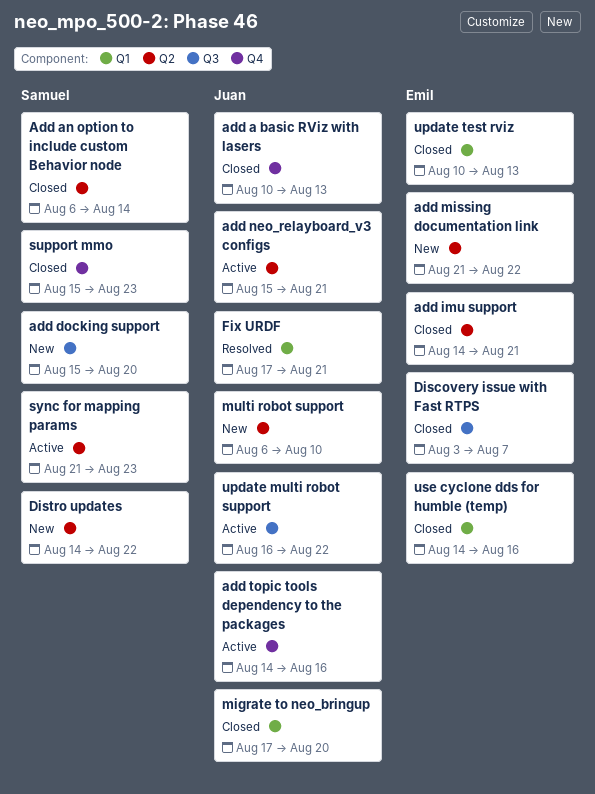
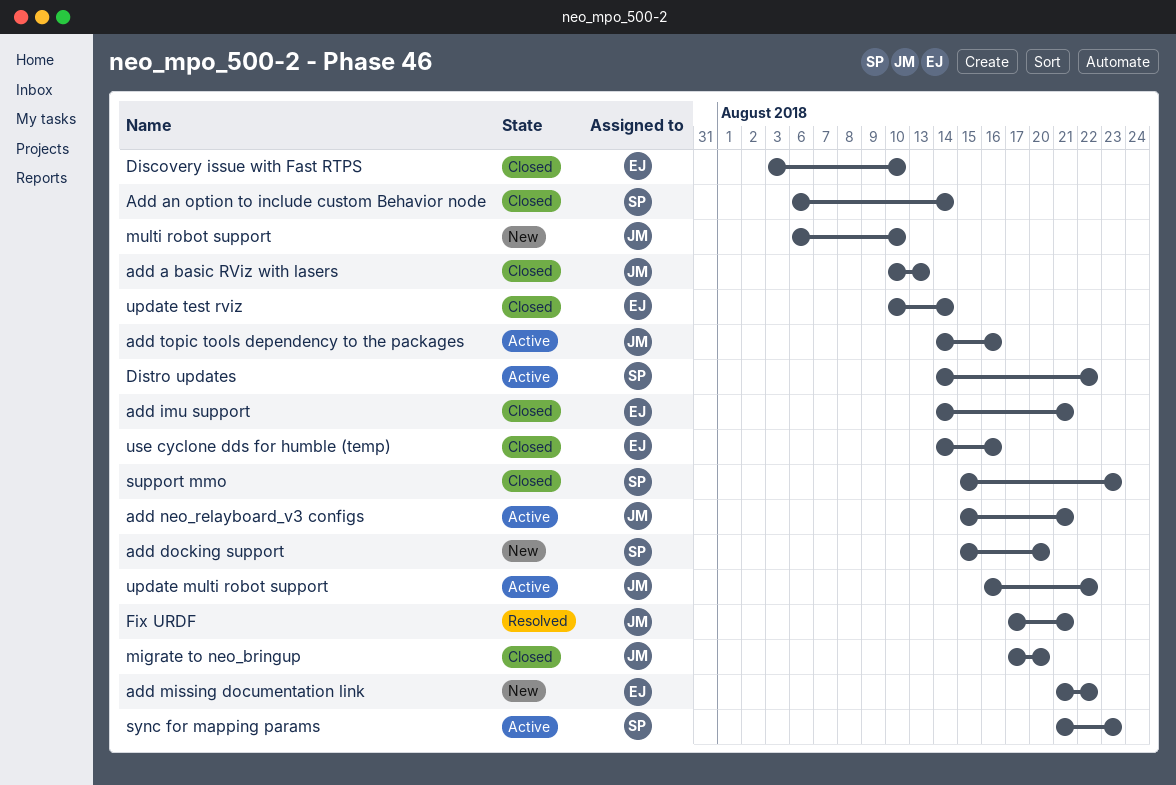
Discovery issue with Fast RTPS, due: Aug 7 -> Aug 10
Distro updates, status: New -> Active
update test rviz, due: Aug 13 -> Aug 14

